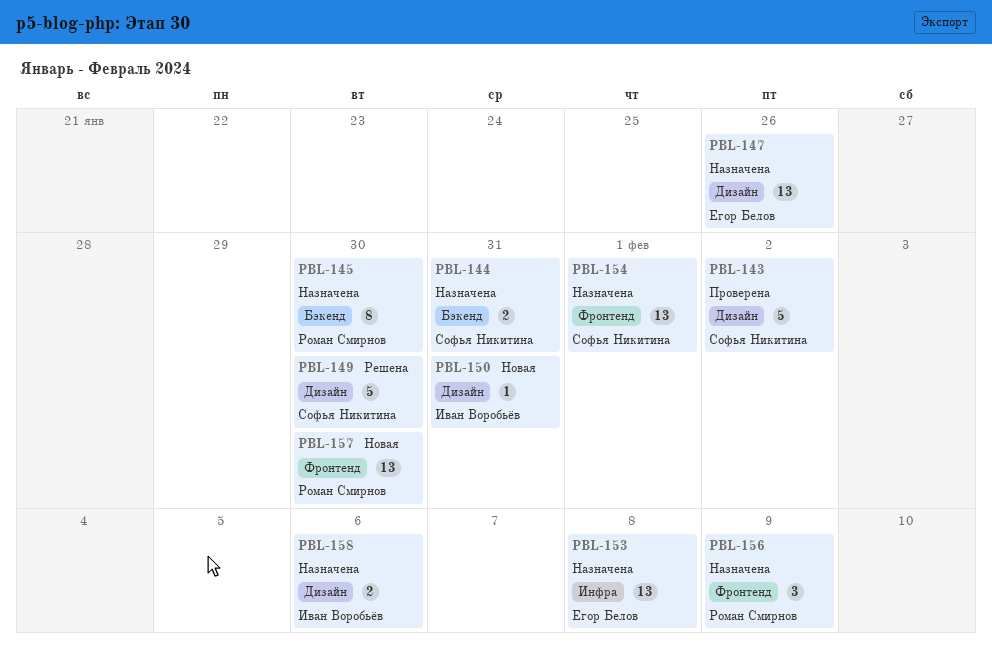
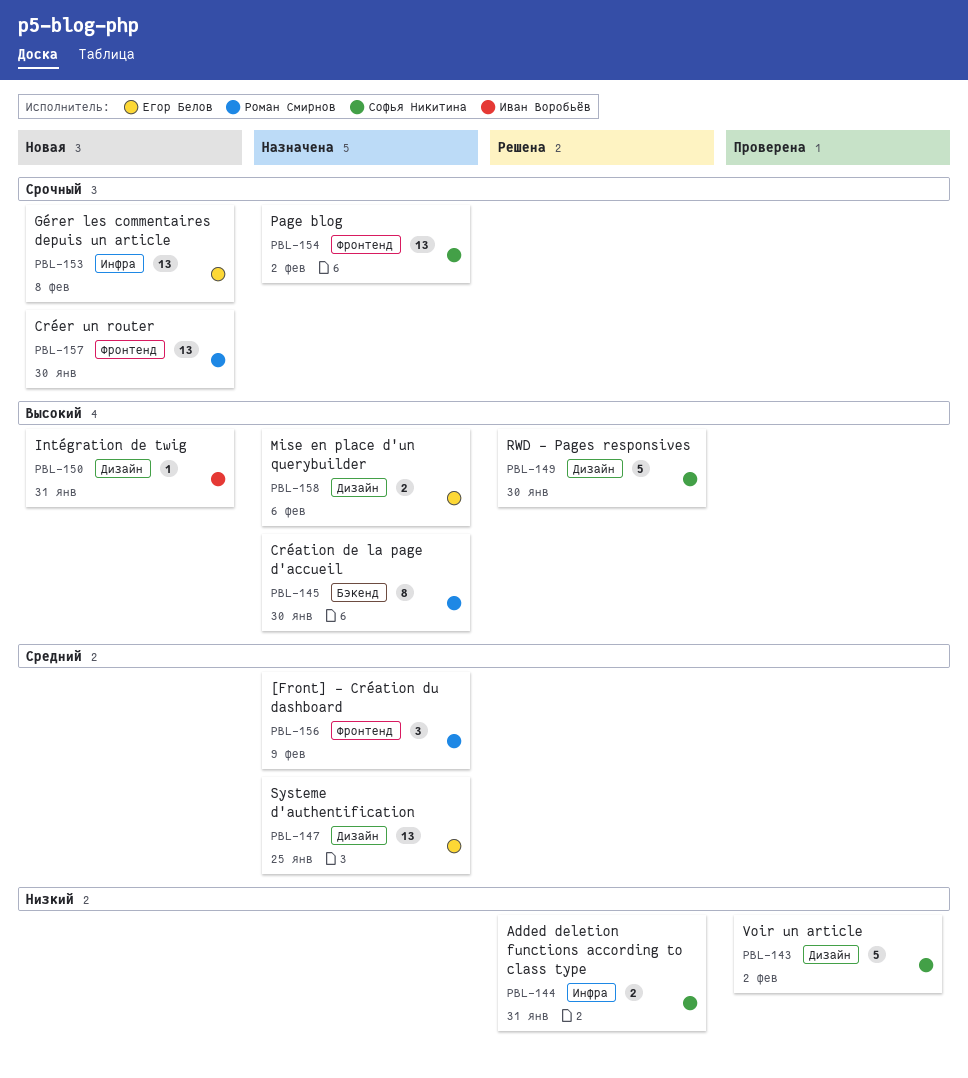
PBL-144, status: Назначена -> Решена
PBL-144, label: Бэкенд -> Инфра
PBL-147, due: Jan 26 -> Jan 25
PBL-153, status: Назначена -> Новая
PBL-154, due: Feb 1 -> Feb 2
PBL-158, owner: Иван Воробьёв -> Егор Белов

